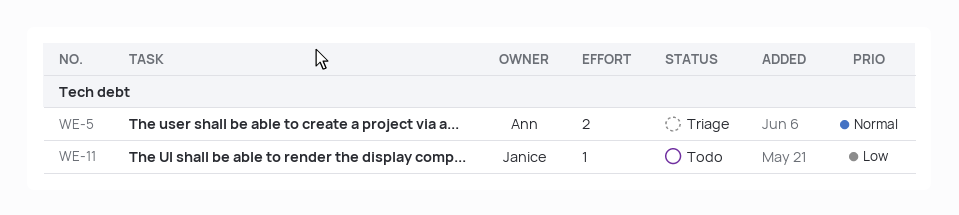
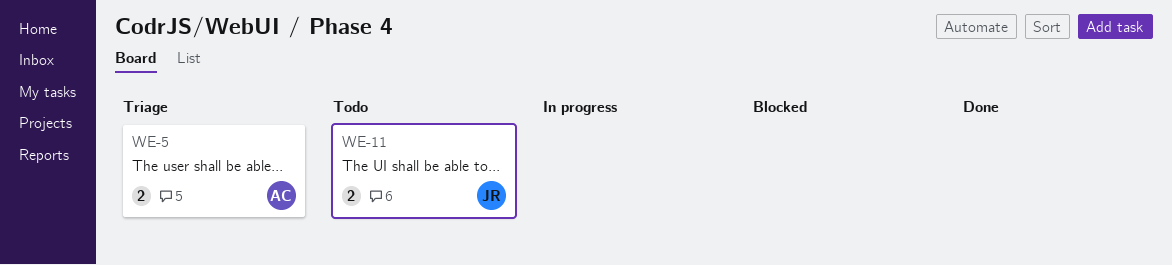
WE-11, estimate: 1 -> 2

